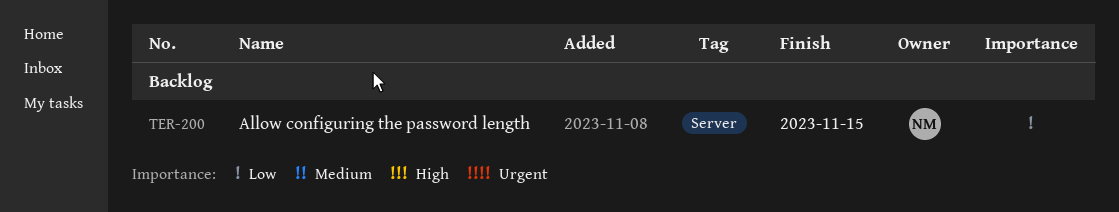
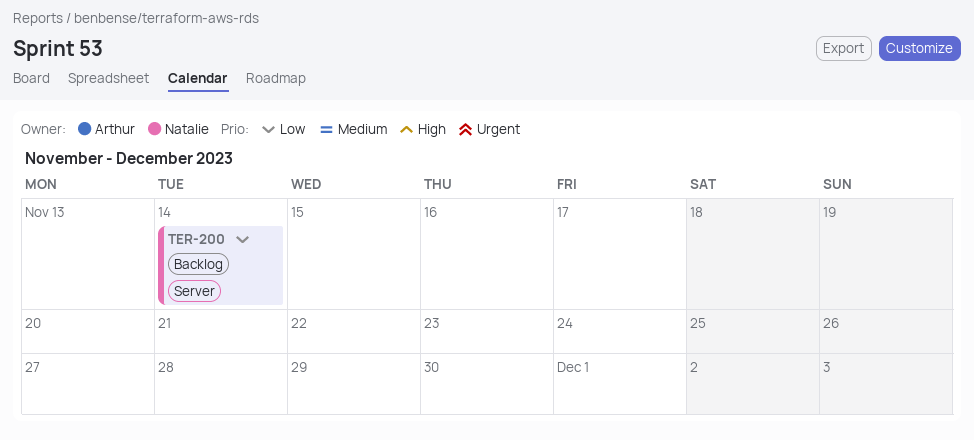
TER-200, due: Nov 15 -> Nov 14

